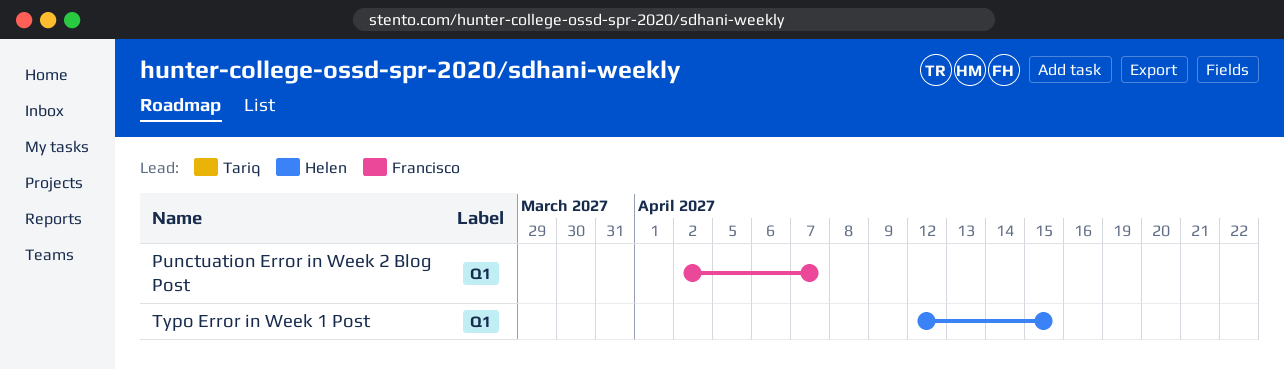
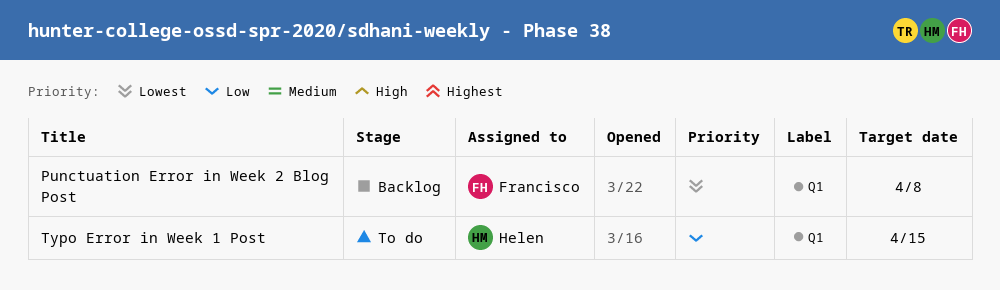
Punctuation Error in Week 2 Blog Post, due: Apr 7 -> Apr 8

